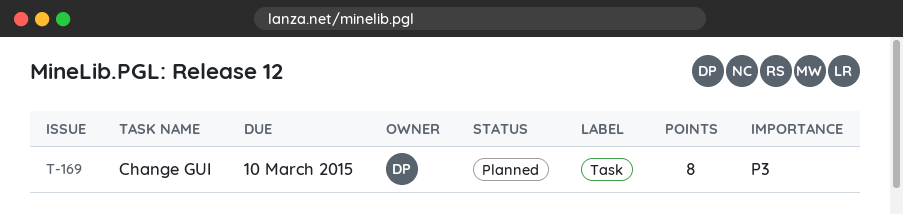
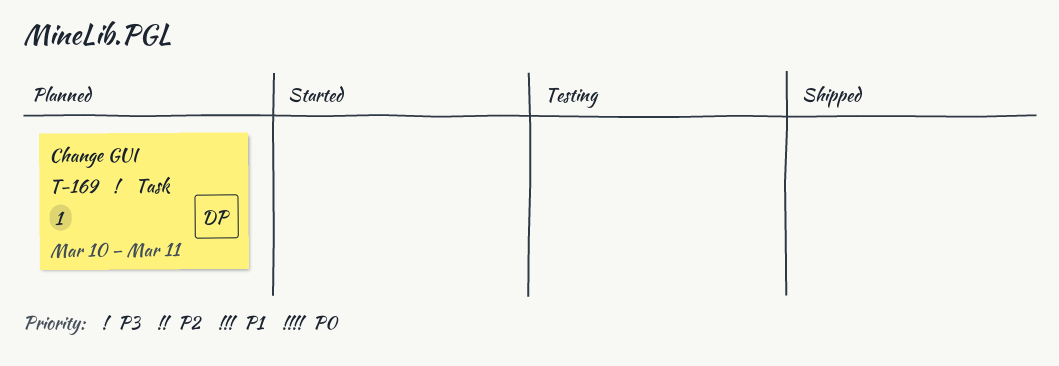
T-169, estimate: 8 -> 1
T-169, due: Mar 10 -> Mar 11

